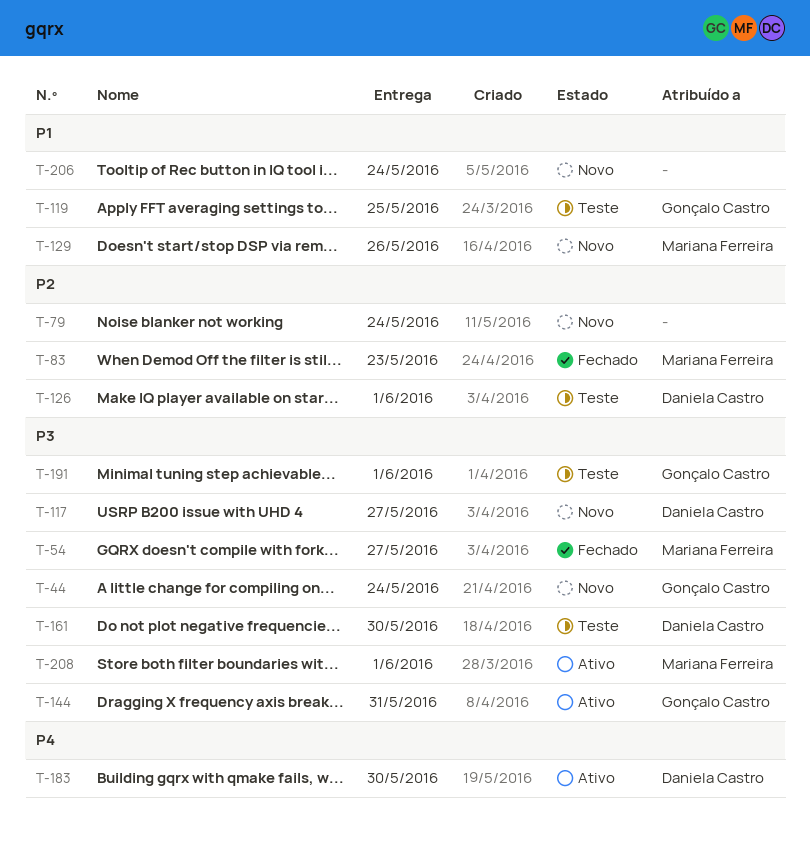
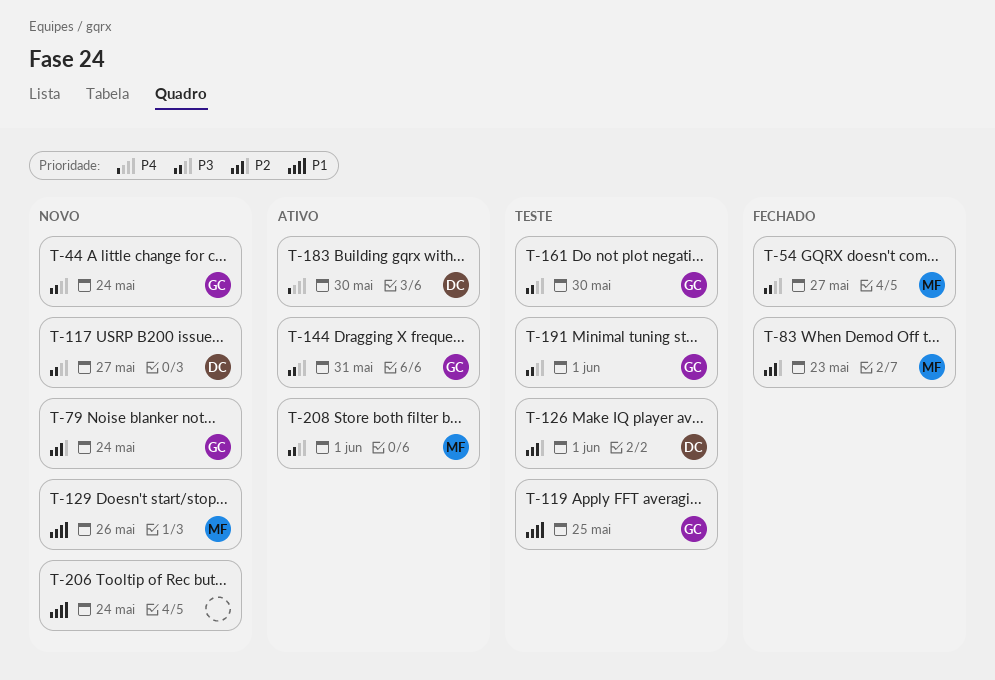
T-79, owner: none -> Gonçalo Castro
T-161, owner: Daniela Castro -> Gonçalo Castro

